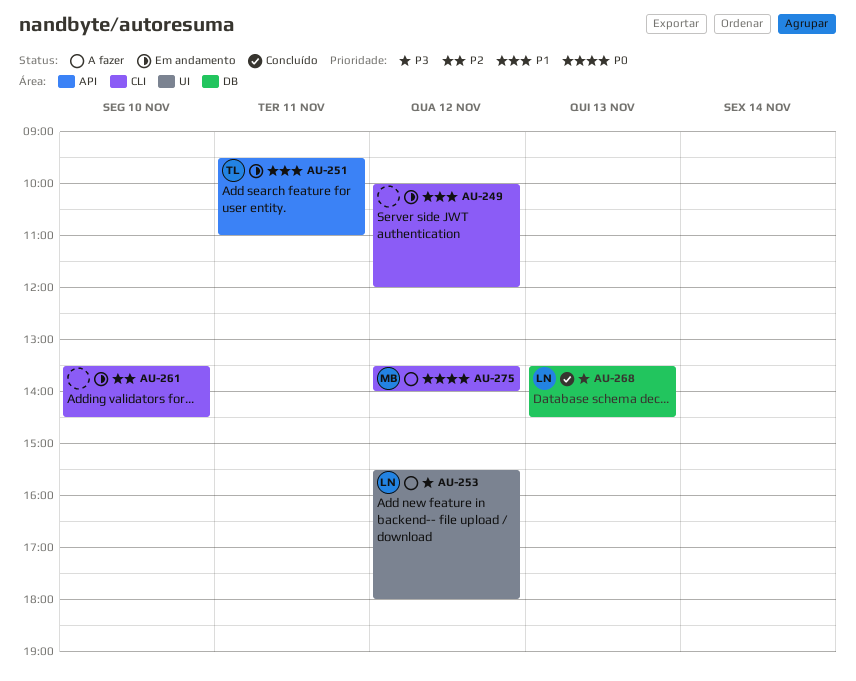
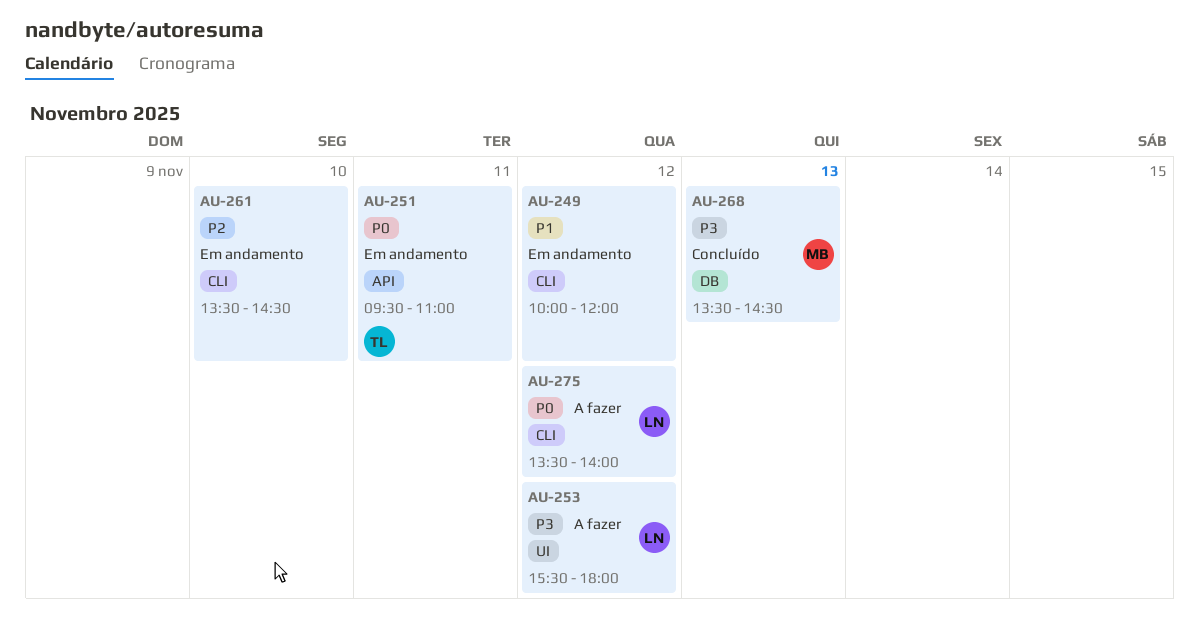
AU-251, priority: P1 -> P0
AU-268, owner: LN -> MB
AU-275, owner: MB -> LN

